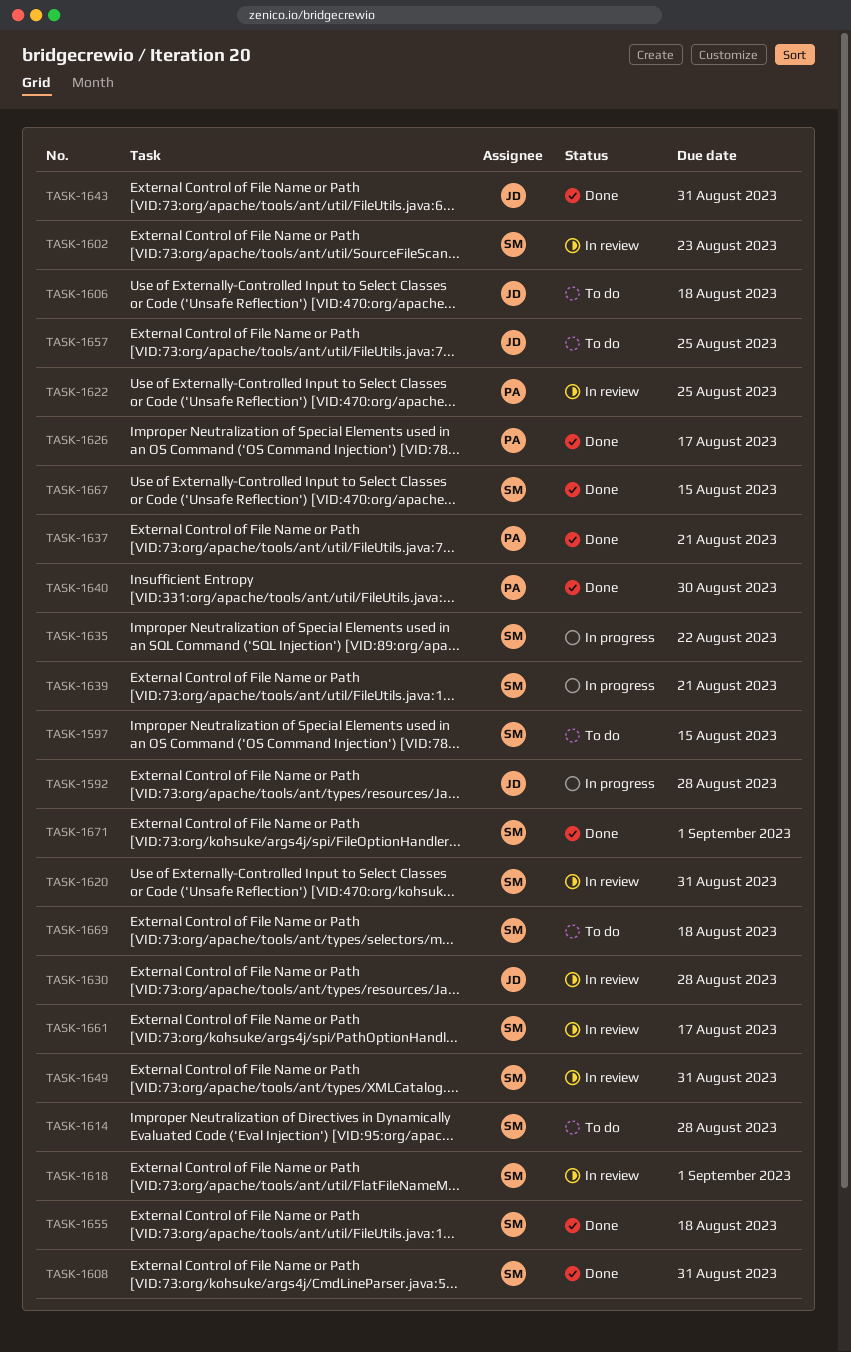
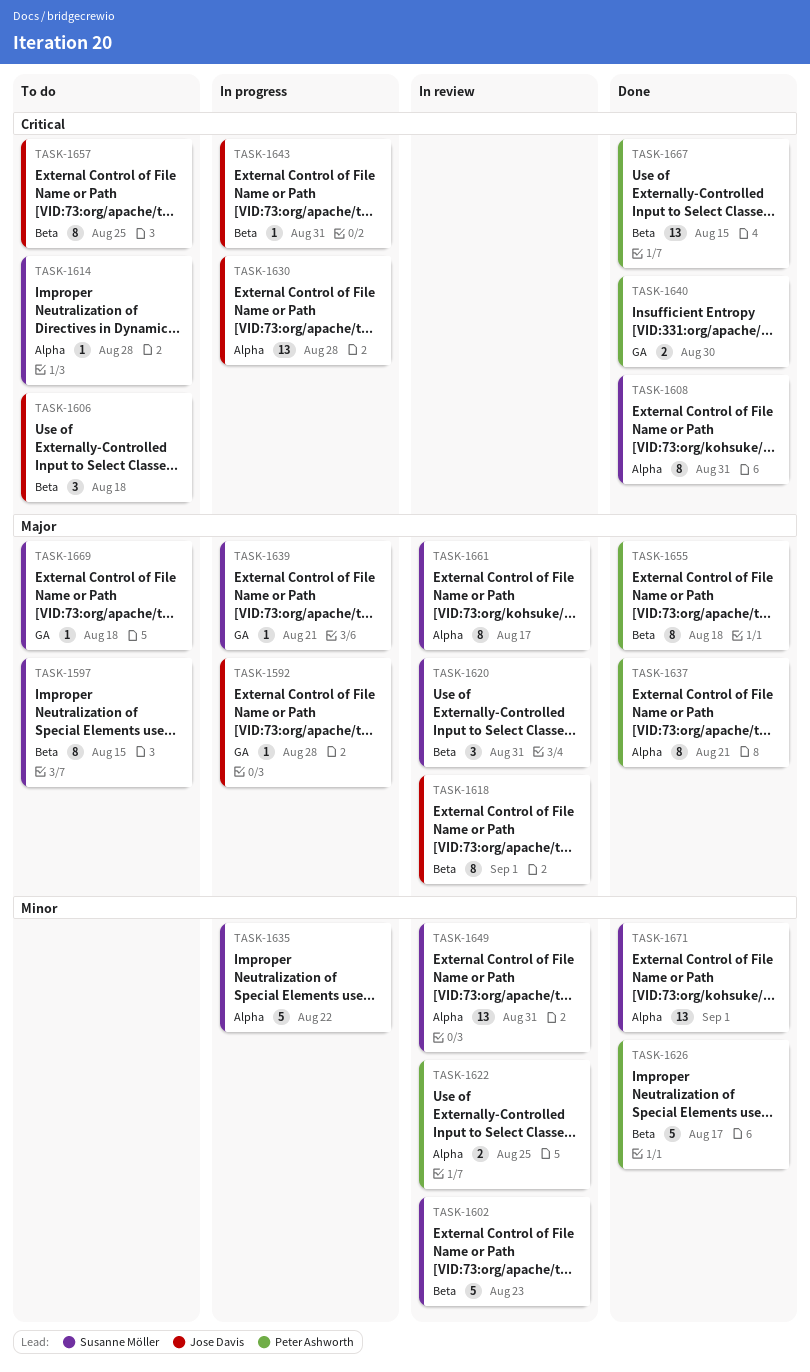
TASK-1618, owner: Susanne Möller -> Jose Davis
TASK-1630, status: In review -> In progress
TASK-1643, status: Done -> In progress
TASK-1655, owner: Susanne Möller -> Peter Ashworth
TASK-1667, owner: Susanne Möller -> Peter Ashworth

